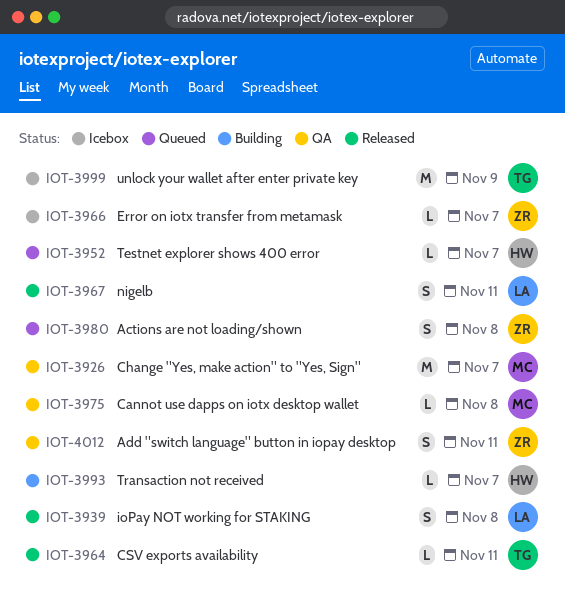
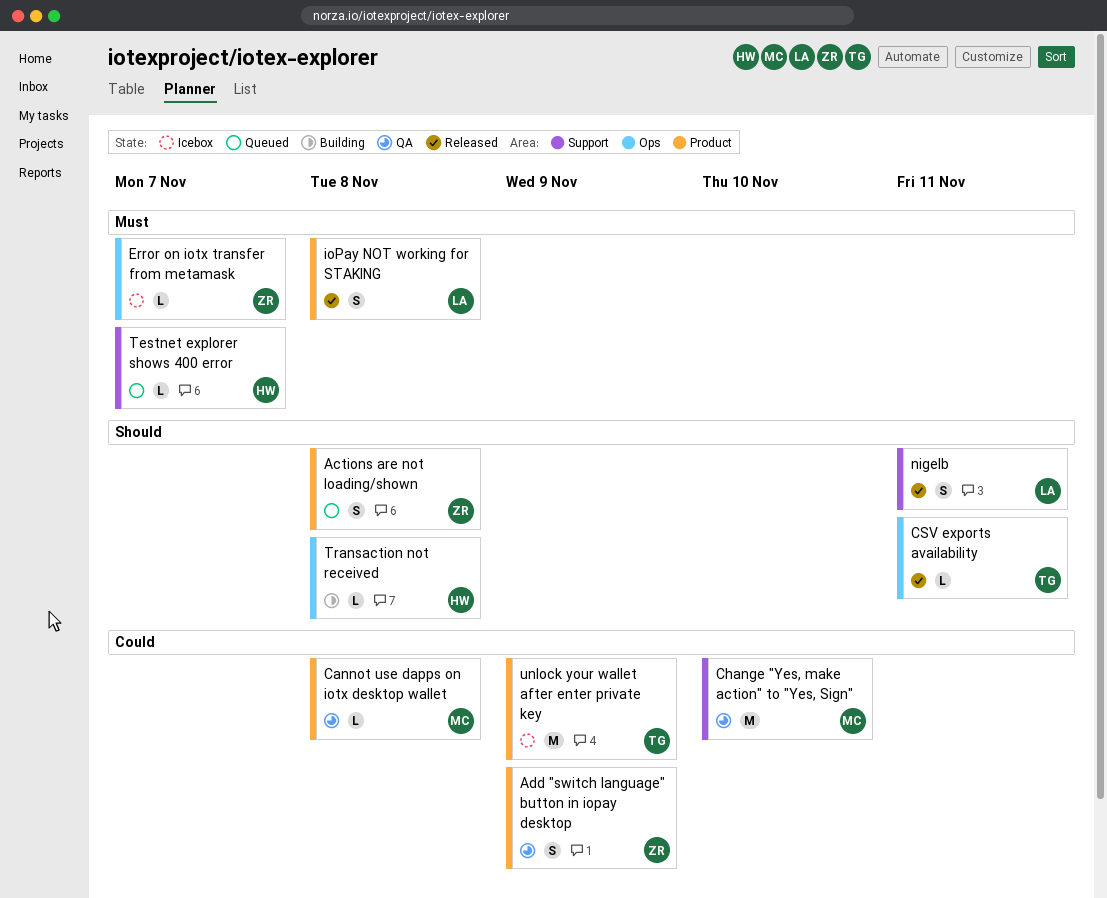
Add "switch language" button in iopay desktop, due: Nov 11 -> Nov 9
Change "Yes, make action" to "Yes, Sign", due: Nov 7 -> Nov 10
Transaction not received, due: Nov 7 -> Nov 8

